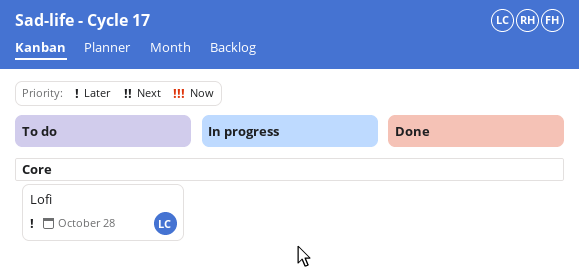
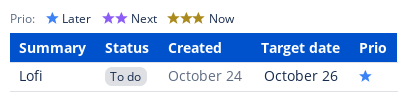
Lofi, due: Oct 28 -> Oct 26

